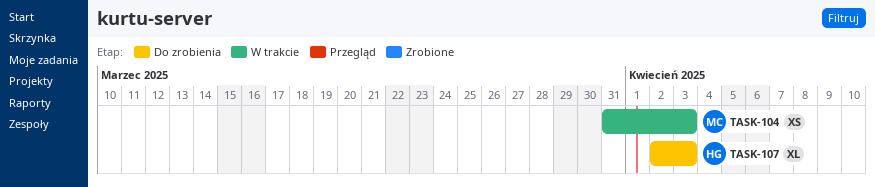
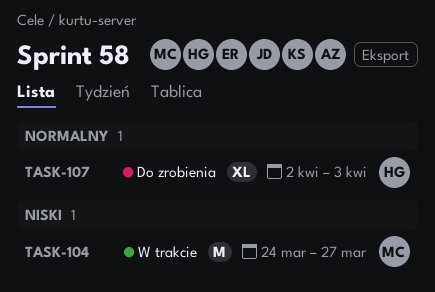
TASK-104, estimate: XS -> M
TASK-104, start: Mar 31 -> Mar 24
TASK-104, due: Apr 3 -> Mar 27

